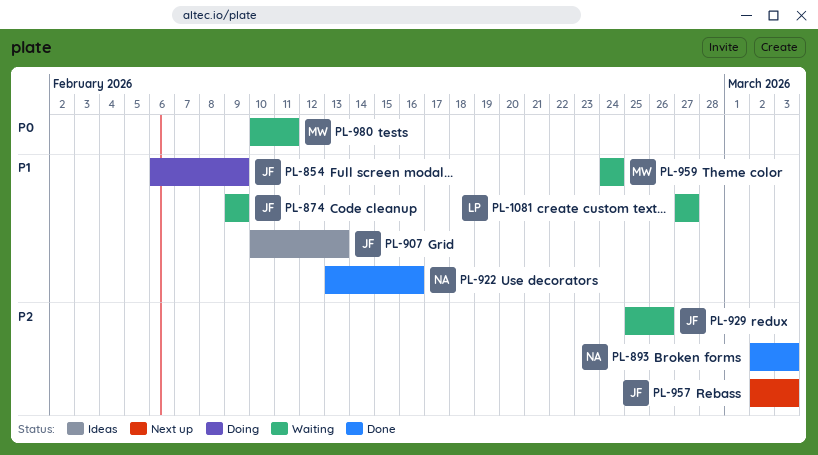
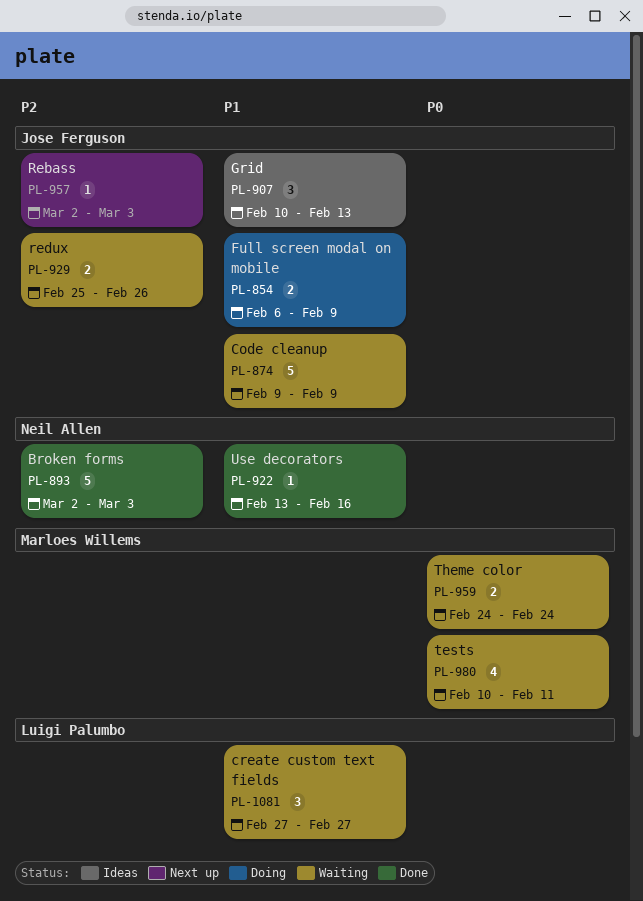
PL-959, priority: P1 -> P0

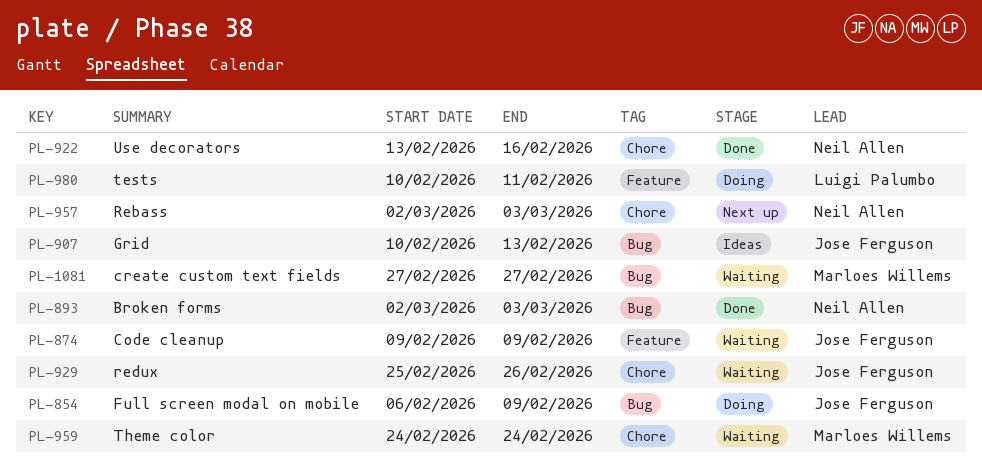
PL-957, owner: Jose Ferguson -> Neil Allen
PL-980, status: Waiting -> Doing
PL-980, owner: Marloes Willems -> Luigi Palumbo
PL-1081, owner: Luigi Palumbo -> Marloes Willems

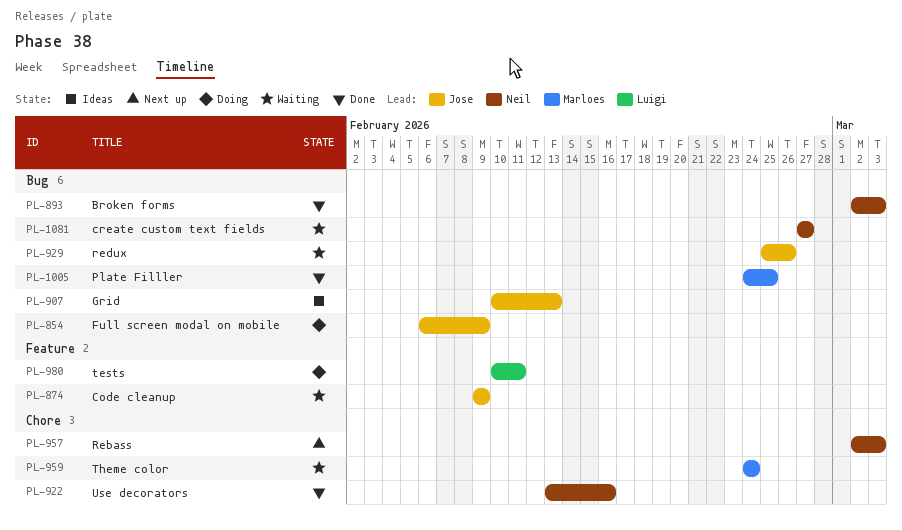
PL-929, label: Chore -> Bug
PL-1005: none -> present
PL-1081, owner: Marloes Willems -> Neil Allen

